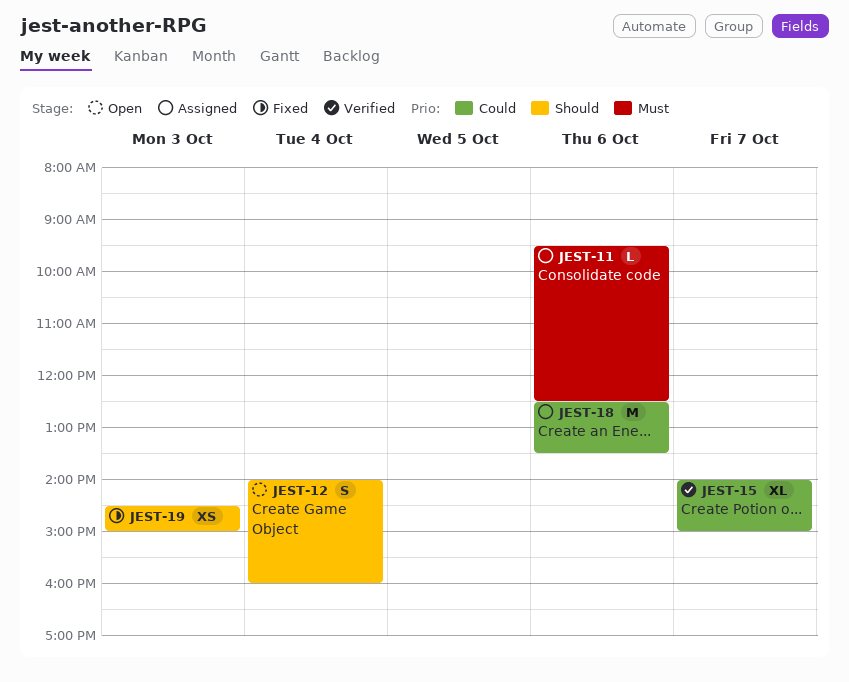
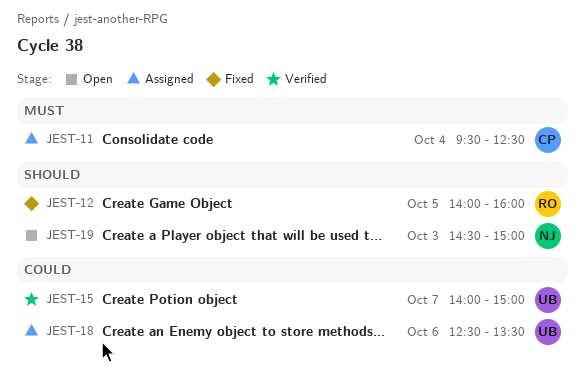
JEST-11, day: Oct 6 -> Oct 4
JEST-12, status: Open -> Fixed
JEST-12, day: Oct 4 -> Oct 5
JEST-19, status: Fixed -> Open

